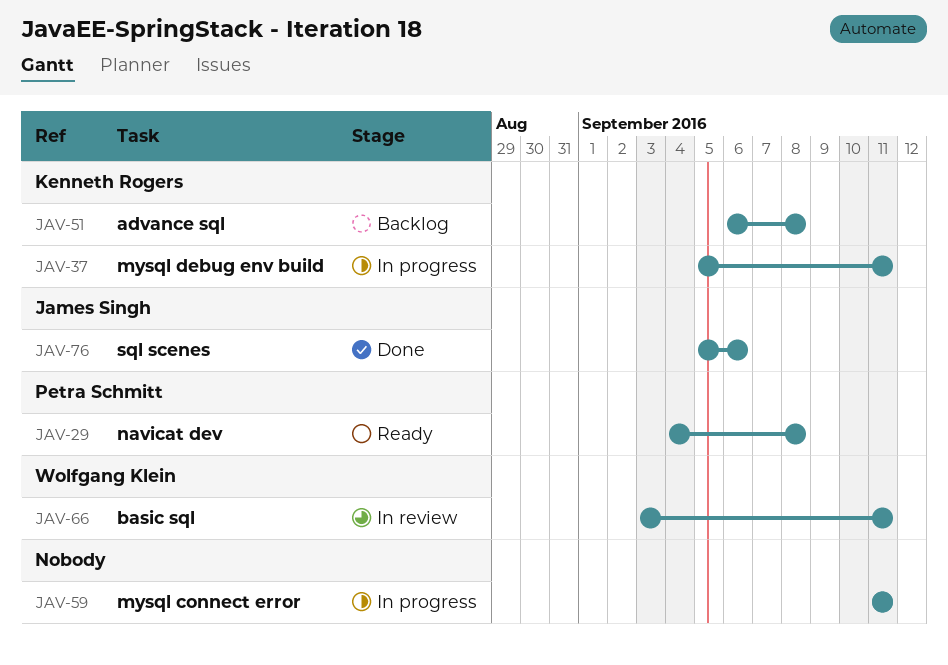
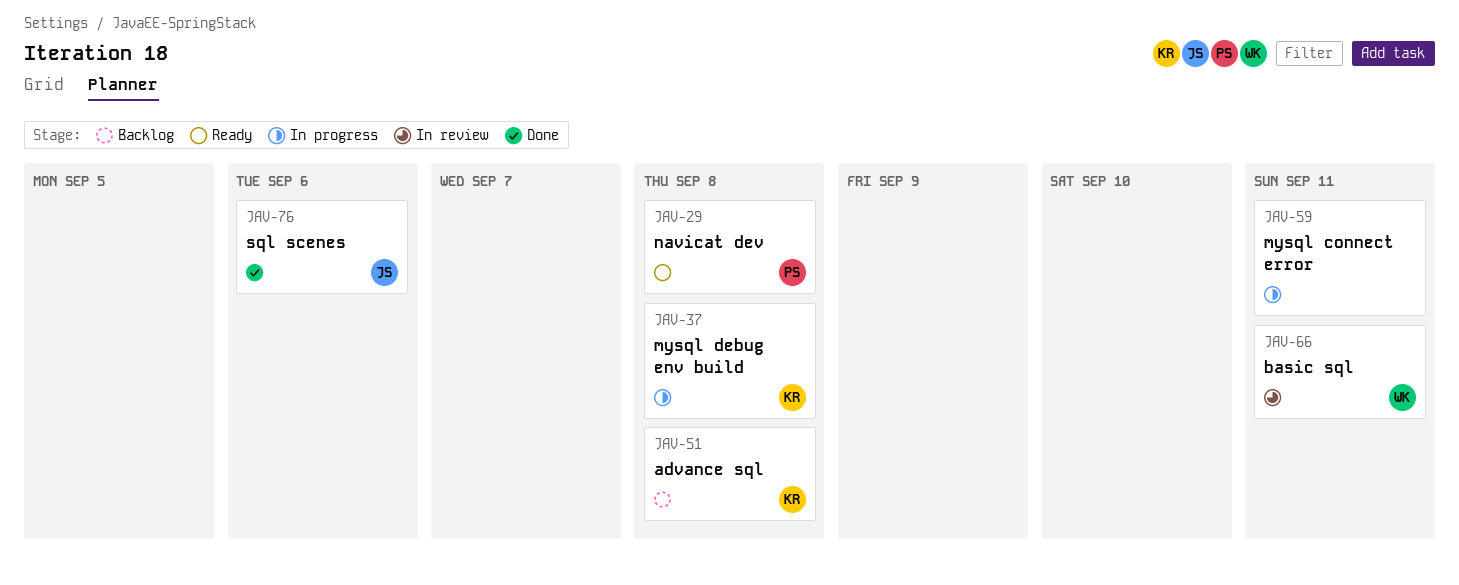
JAV-37, due: Sep 11 -> Sep 8

